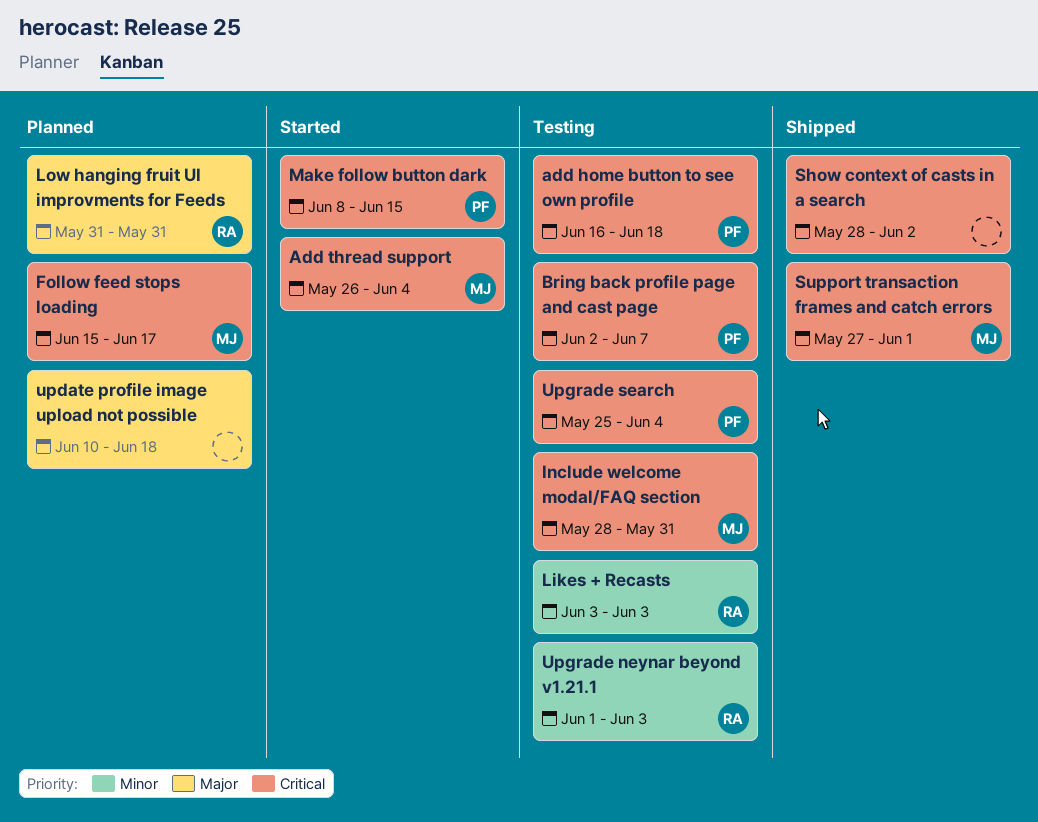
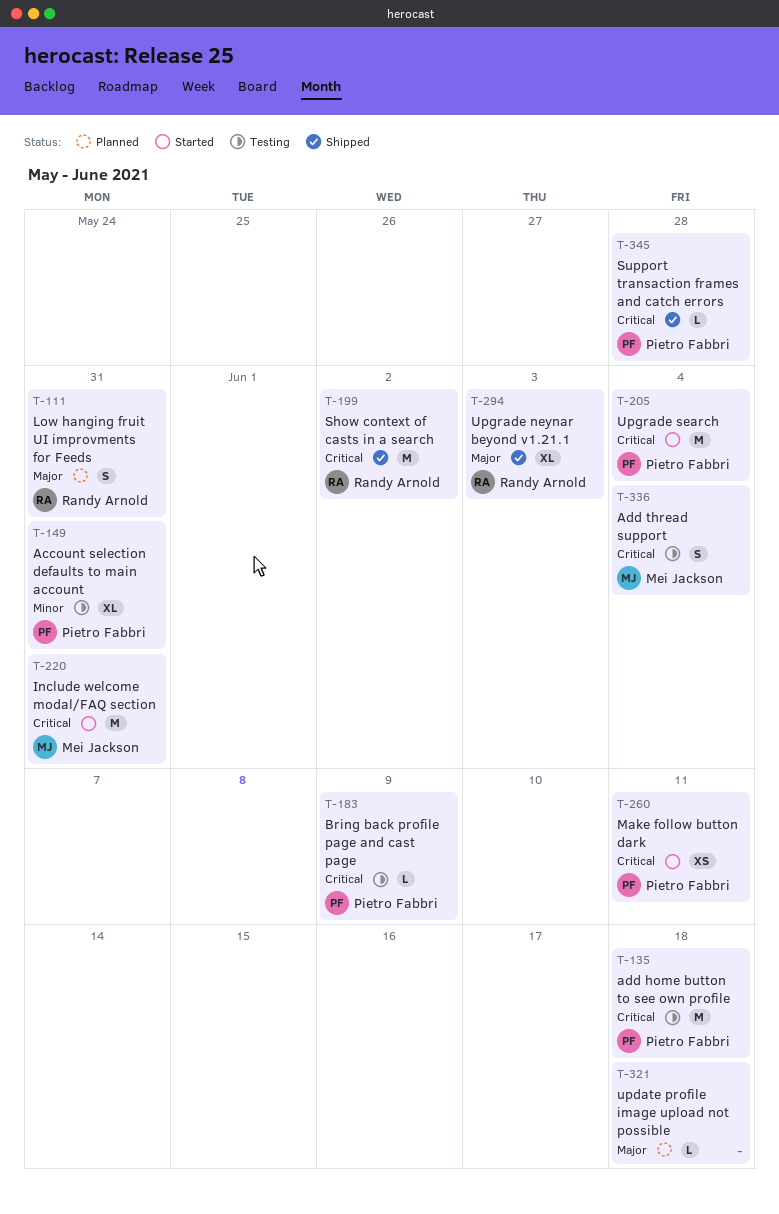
Account selection defaults to main account: none -> present
Add thread support, status: Started -> Testing
Bring back profile page and cast page, due: Jun 7 -> Jun 9
Follow feed stops loading: present -> none
Include welcome modal/FAQ section, status: Testing -> Started
Likes + Recasts: present -> none
Make follow button dark, due: Jun 15 -> Jun 11
Show context of casts in a search, owner: none -> Randy Arnold
Support transaction frames and catch errors, owner: Mei Jackson -> Pietro Fabbri
Support transaction frames and catch errors, due: Jun 1 -> May 28
Upgrade neynar beyond v1.21.1, status: Testing -> Shipped
Upgrade neynar beyond v1.21.1, priority: Minor -> Major
Upgrade search, status: Testing -> Started

